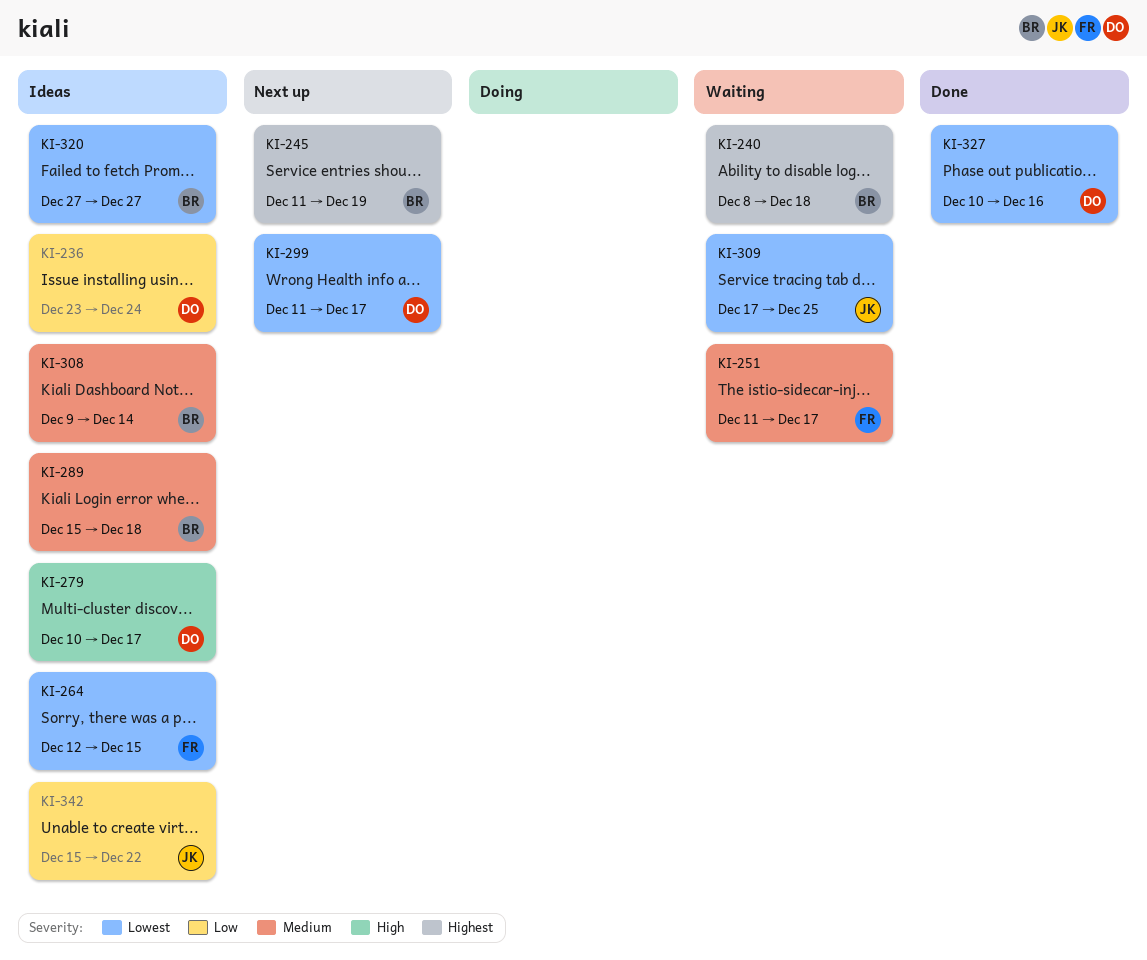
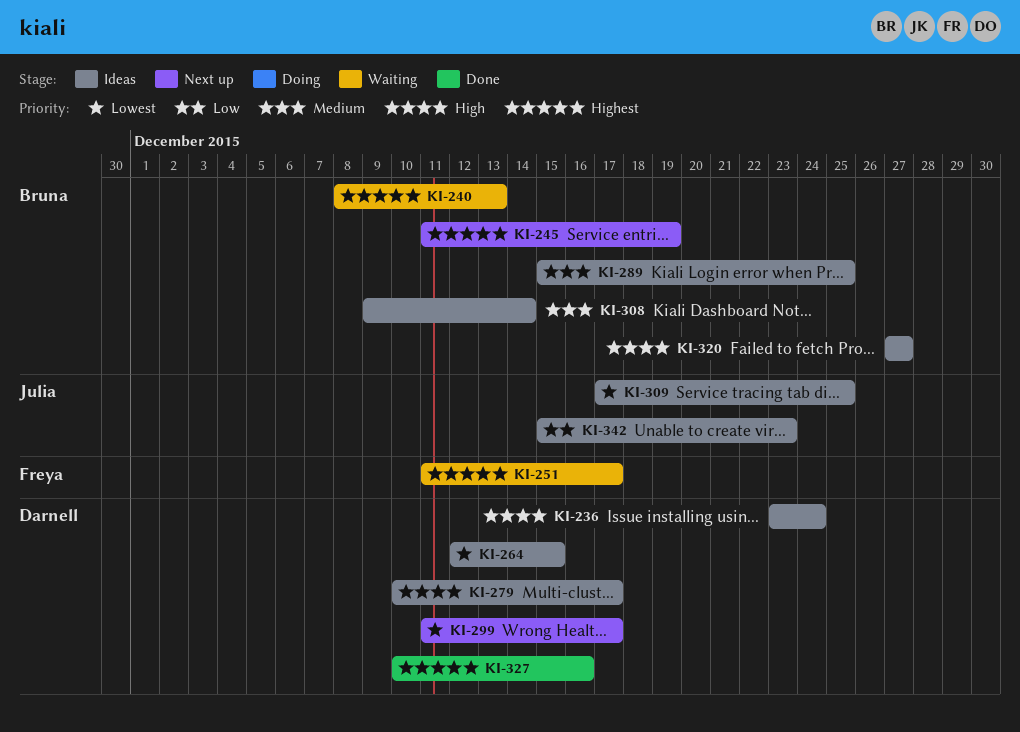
KI-236, priority: Low -> High
KI-240, due: Dec 18 -> Dec 13
KI-251, priority: Medium -> Highest
KI-264, owner: Freya -> Darnell
KI-289, due: Dec 18 -> Dec 25
KI-309, status: Waiting -> Ideas
KI-320, priority: Lowest -> High
KI-327, priority: Lowest -> Highest
KI-342, due: Dec 22 -> Dec 23

